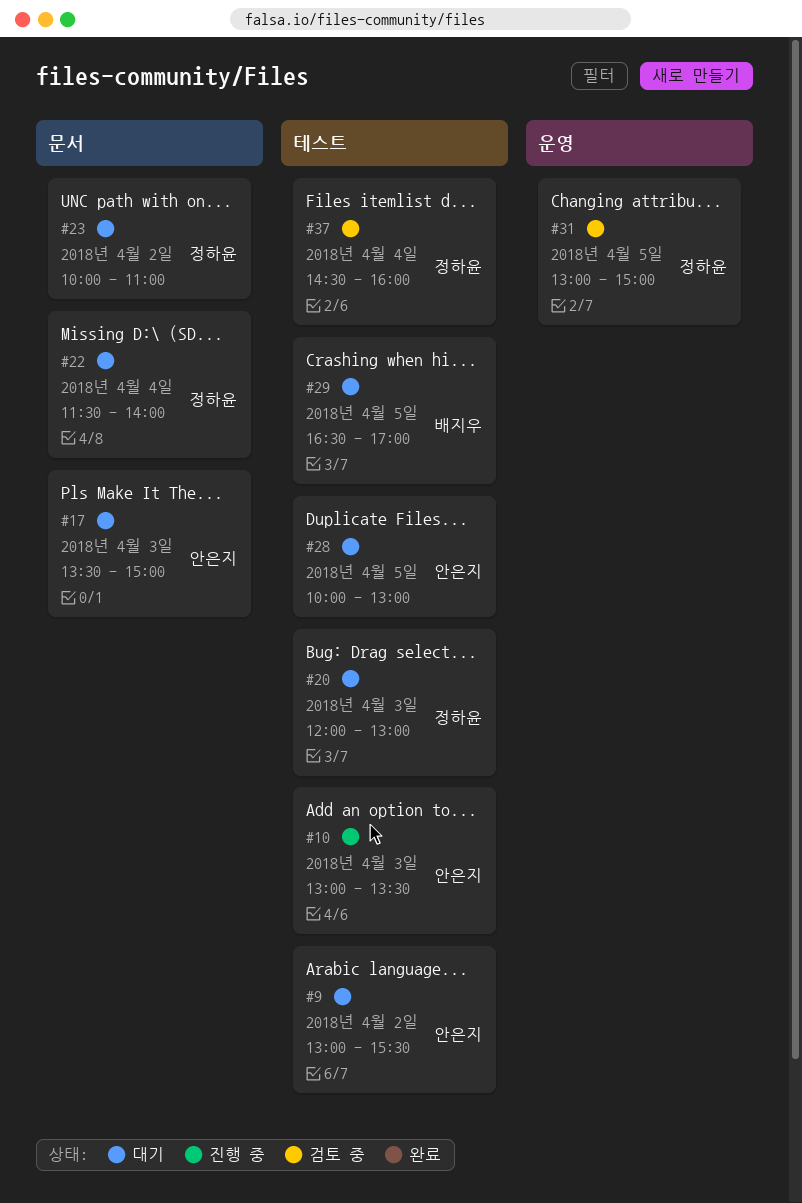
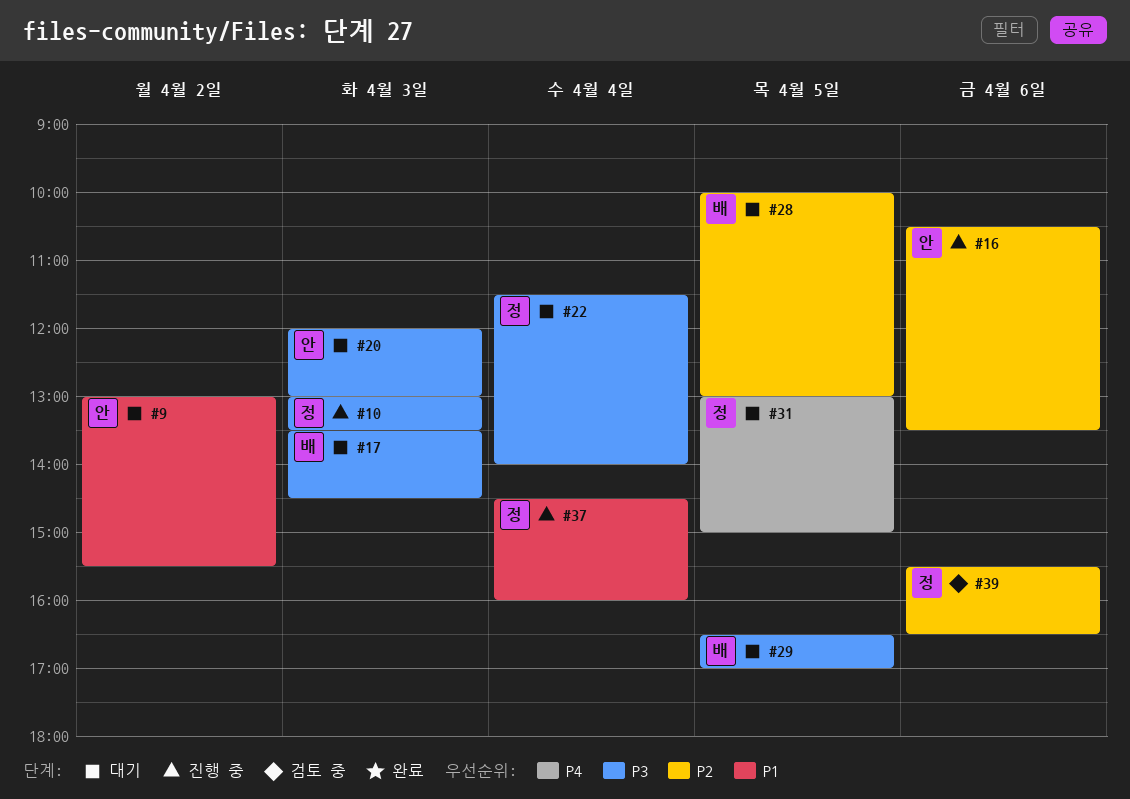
#10, owner: 안은지 -> 정하윤
#16: none -> present
#17, owner: 안은지 -> 배지우
#17, ends: 15:00 -> 14:30
#20, owner: 정하윤 -> 안은지
#23: present -> none
#28, owner: 안은지 -> 배지우
#31, status: 검토 중 -> 대기
#37, status: 검토 중 -> 진행 중
#39: none -> present

